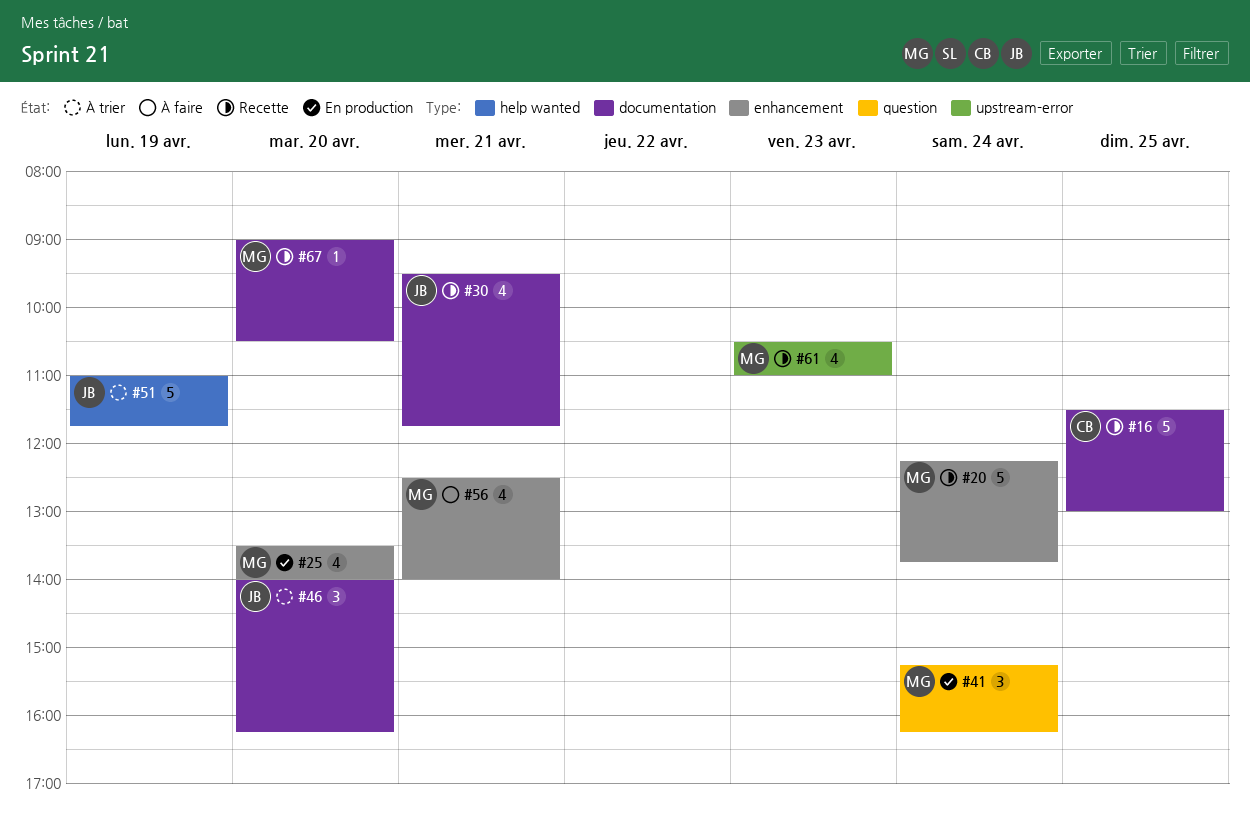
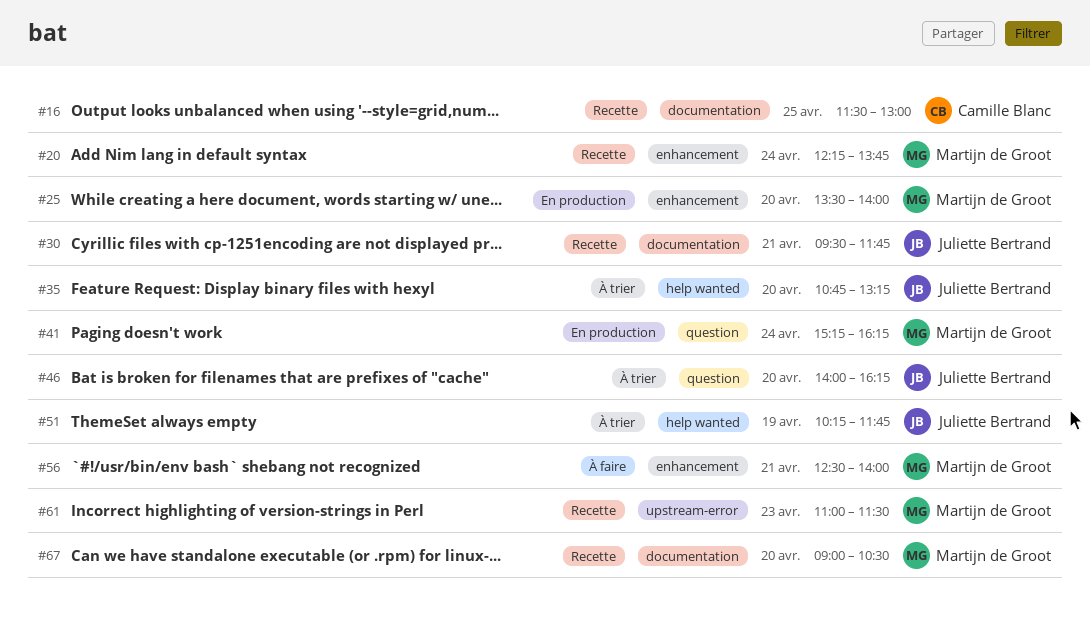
#35: none -> present
#46, label: documentation -> question
#51, begins: 11:00 -> 10:15
#61, begins: 10:30 -> 11:00
#61, ends: 11:00 -> 11:30

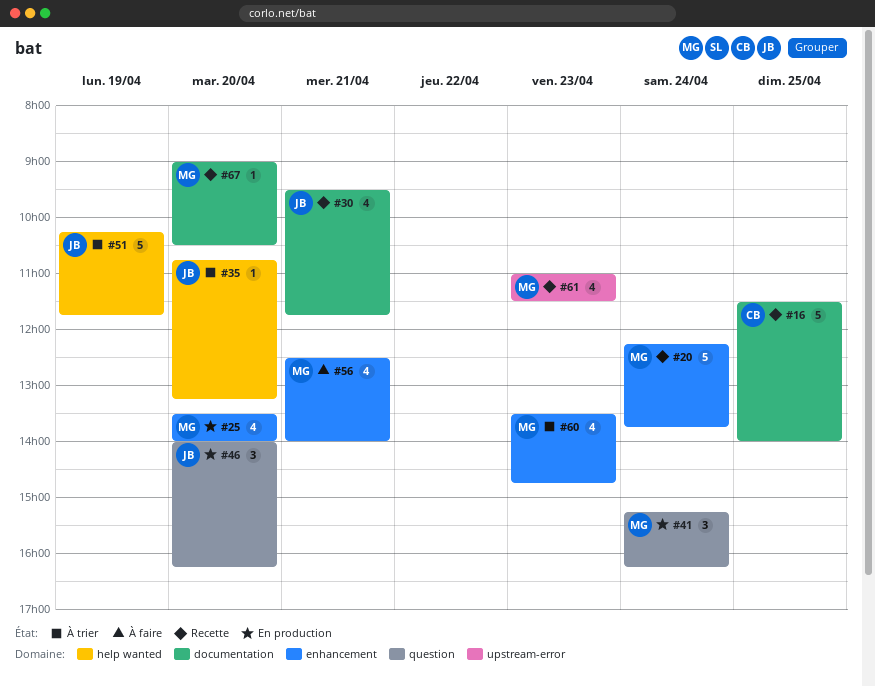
#16, ends: 13:00 -> 14:00
#46, status: À trier -> En production
#60: none -> present

